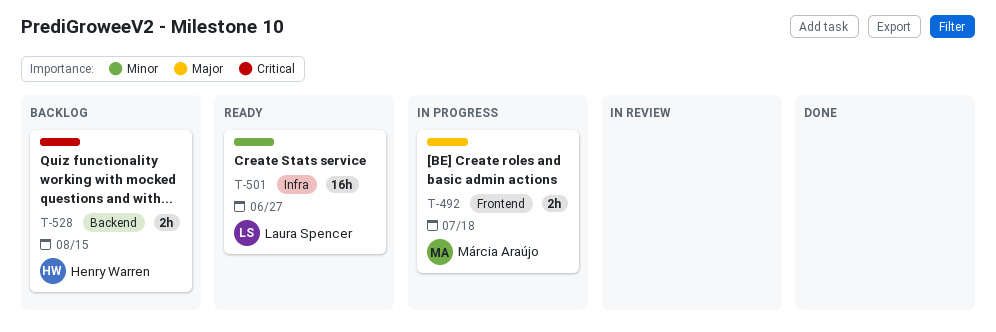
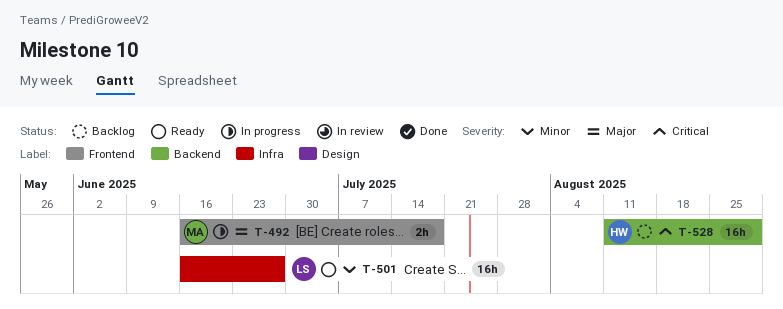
T-528, estimate: 2h -> 16h
T-528, due: Aug 15 -> Aug 29

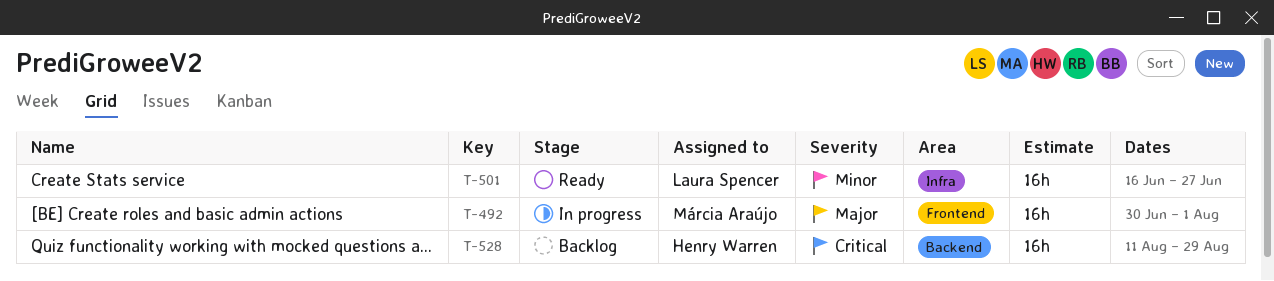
T-492, estimate: 2h -> 16h
T-492, start: Jun 16 -> Jun 30
T-492, due: Jul 18 -> Aug 1

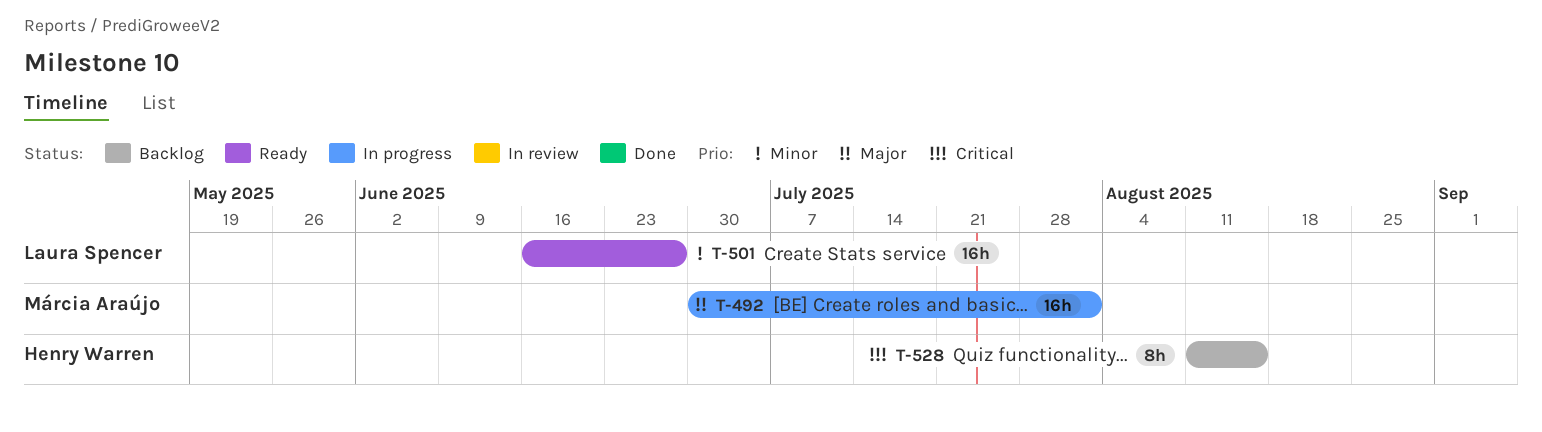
T-528, estimate: 16h -> 8h
T-528, due: Aug 29 -> Aug 15

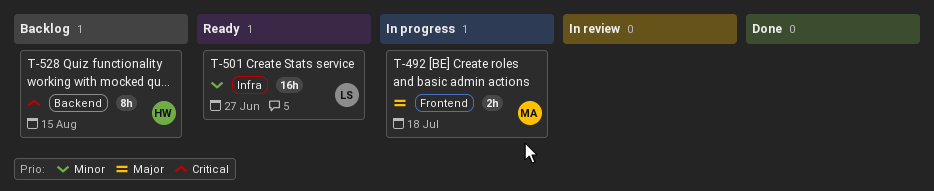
T-492, estimate: 16h -> 2h
T-492, due: Aug 1 -> Jul 18

